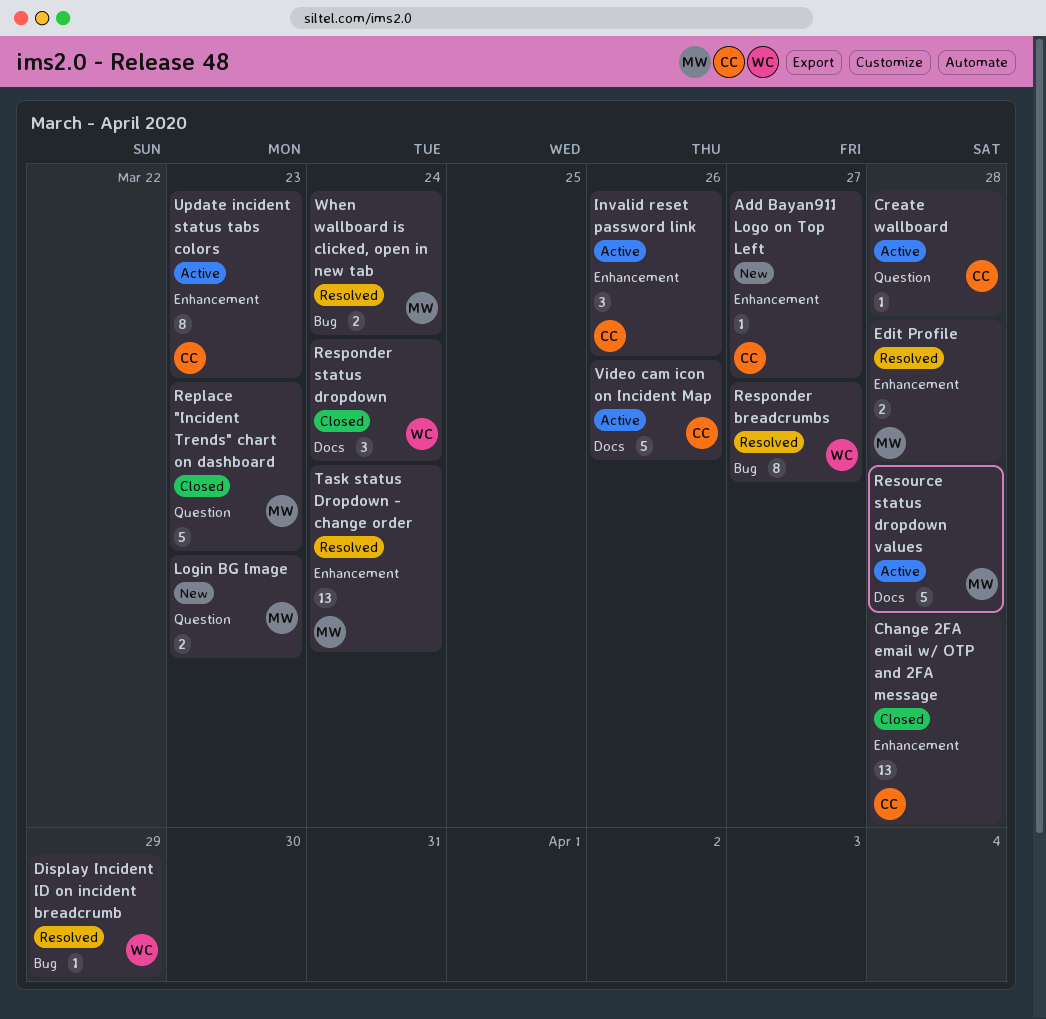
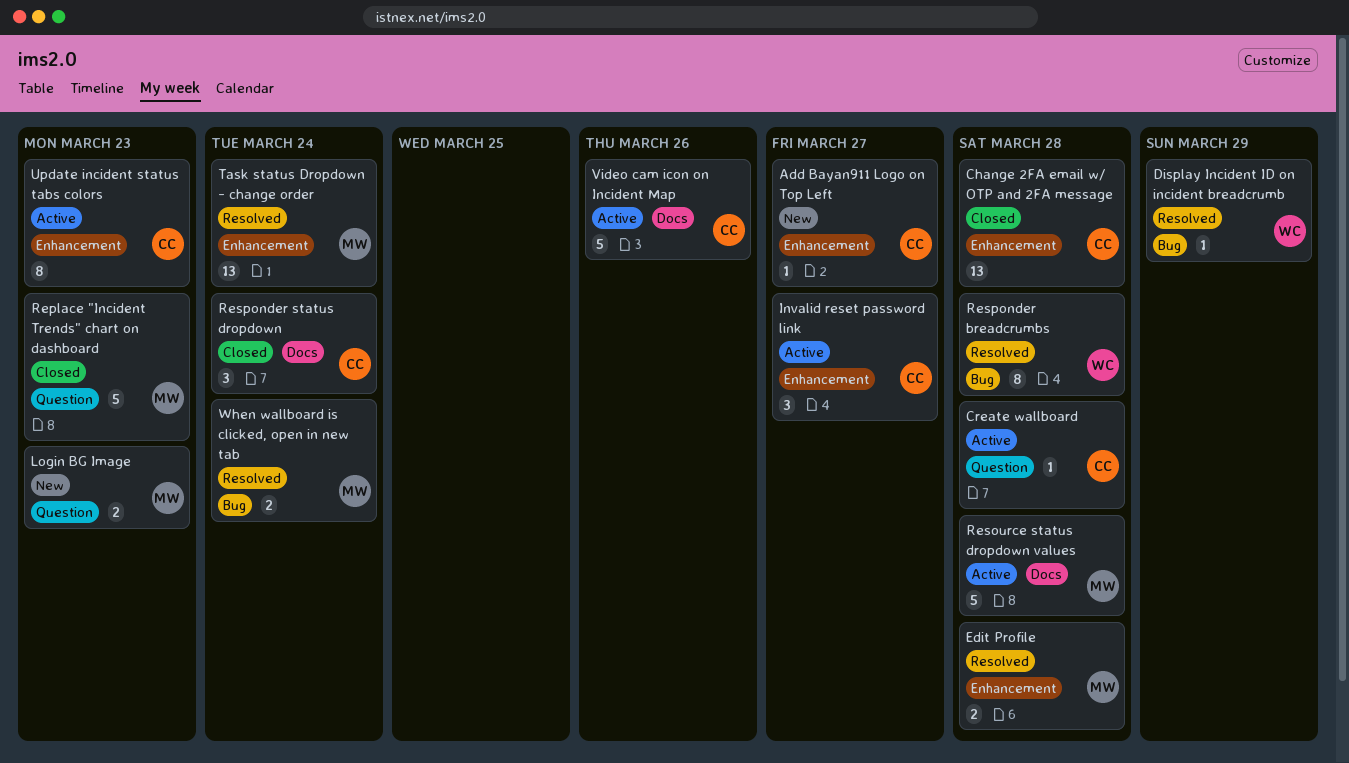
Invalid reset password link, due: Mar 26 -> Mar 27
Responder breadcrumbs, due: Mar 27 -> Mar 28
Responder status dropdown, owner: WC -> CC

